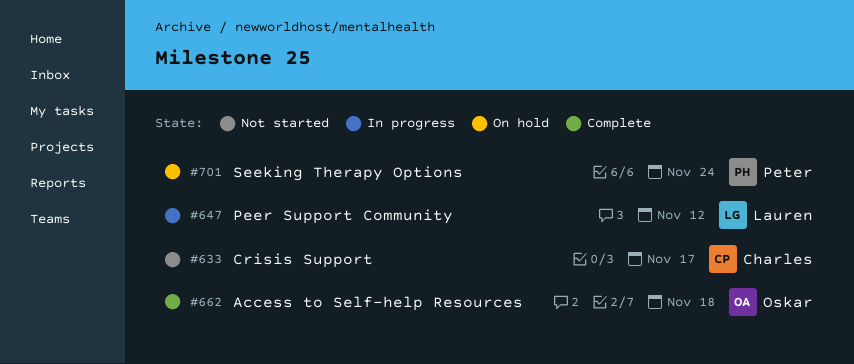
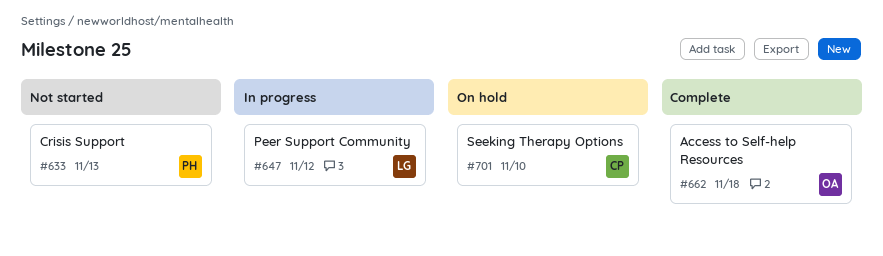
#633, owner: Charles -> Peter
#633, due: Nov 17 -> Nov 13
#701, owner: Peter -> Charles
#701, due: Nov 24 -> Nov 10

